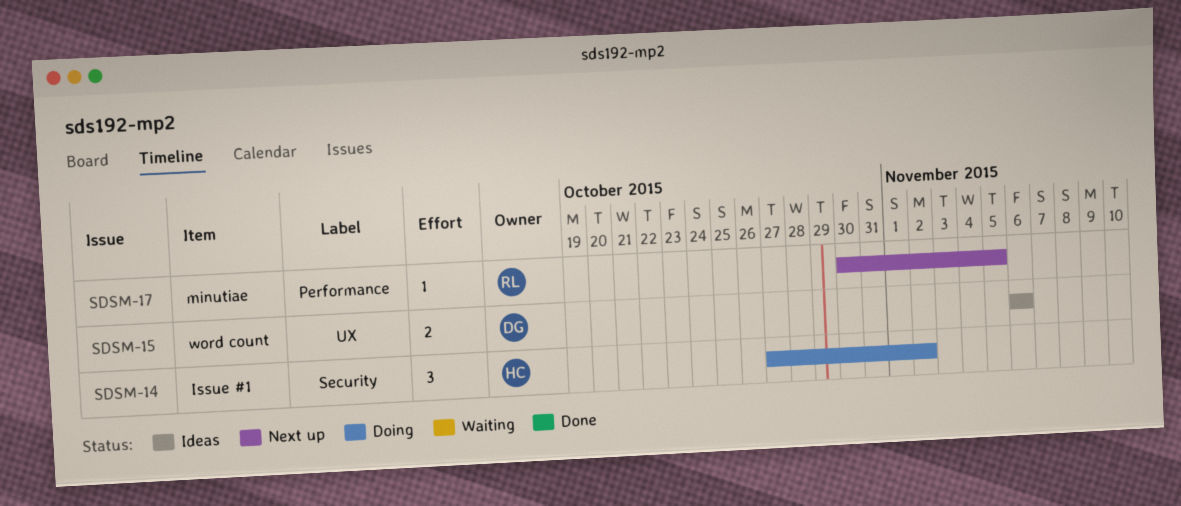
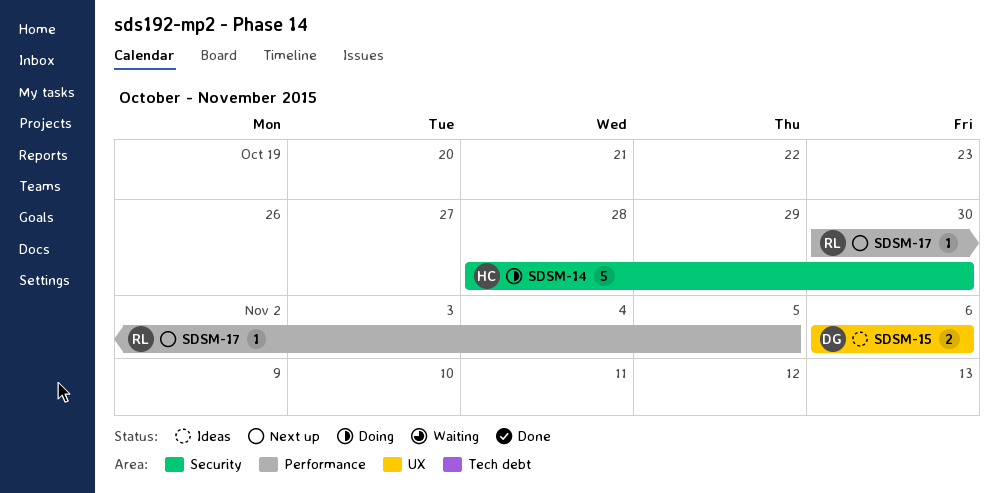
SDSM-14, estimate: 3 -> 5
SDSM-14, start: Oct 27 -> Oct 28
SDSM-14, due: Nov 2 -> Oct 30

